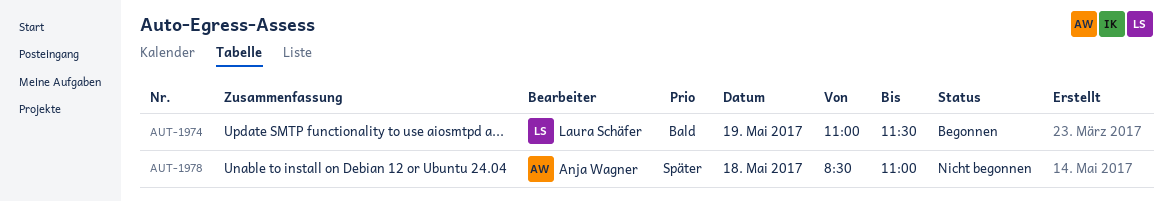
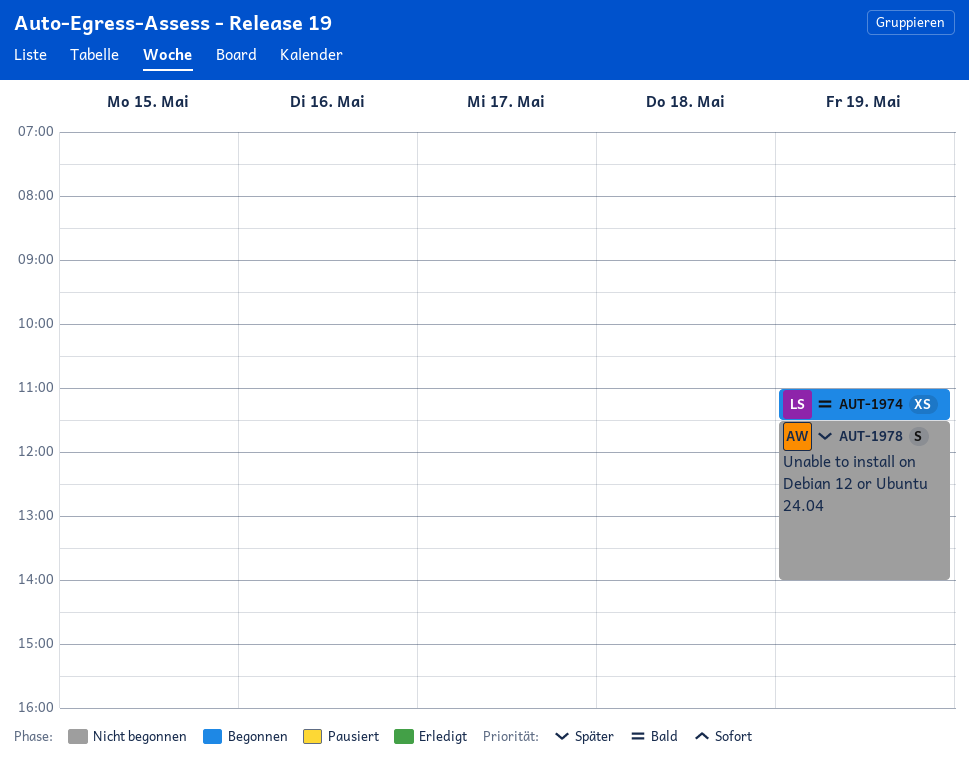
AUT-1978, day: May 18 -> May 19
AUT-1978, begins: 08:30 -> 11:30
AUT-1978, ends: 11:00 -> 14:00

